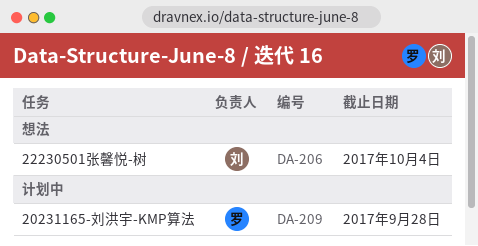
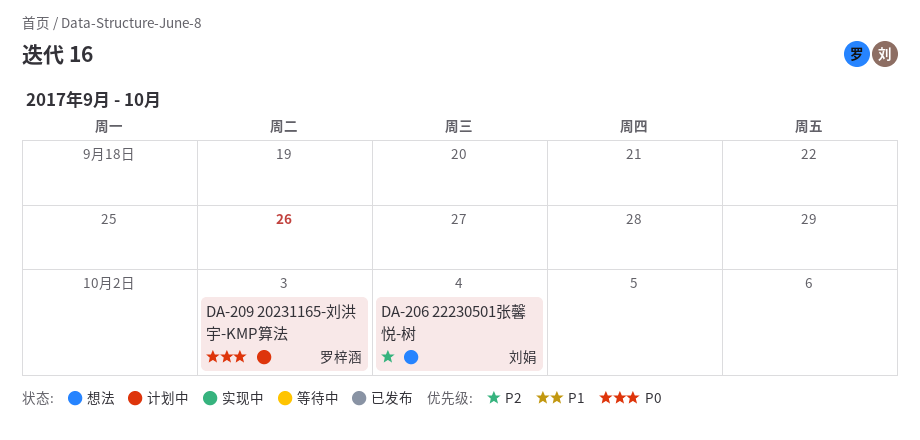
DA-209, due: Sep 28 -> Oct 3

